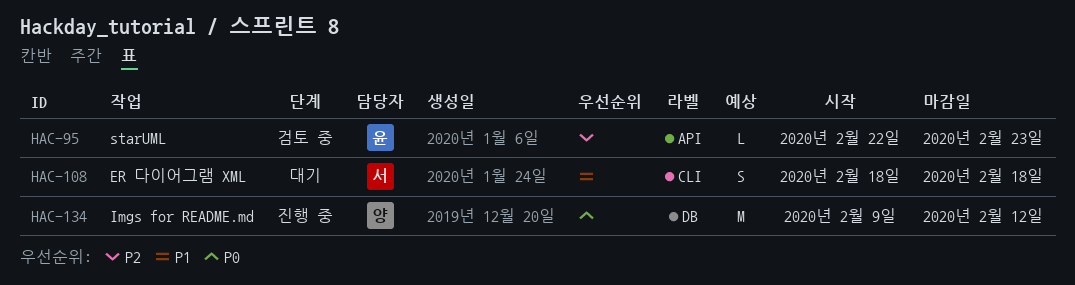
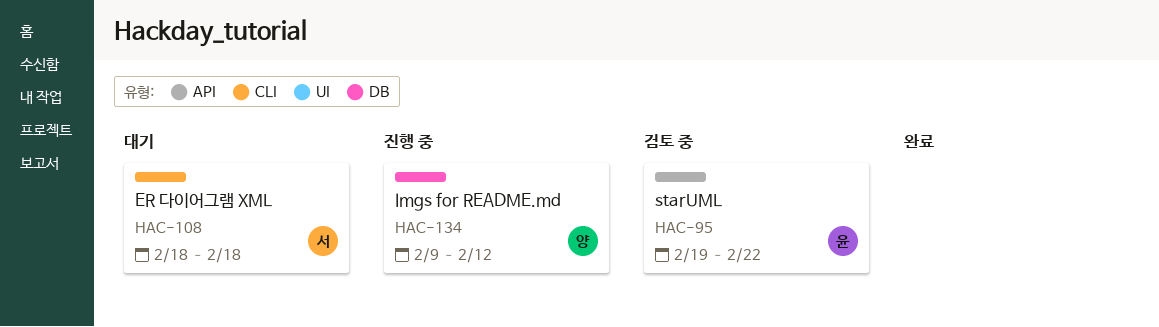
HAC-95, start: Feb 22 -> Feb 19
HAC-95, due: Feb 23 -> Feb 22

